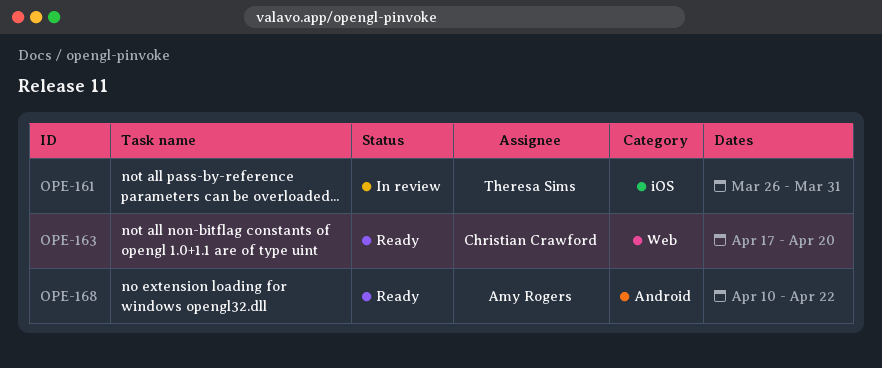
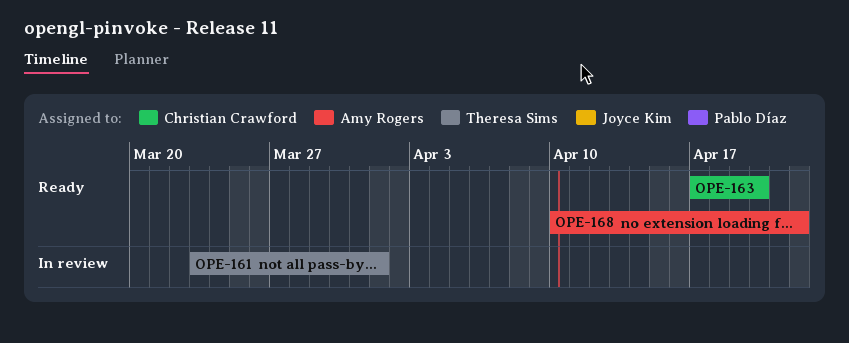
OPE-161, start: Mar 26 -> Mar 23
OPE-161, due: Mar 31 -> Apr 1

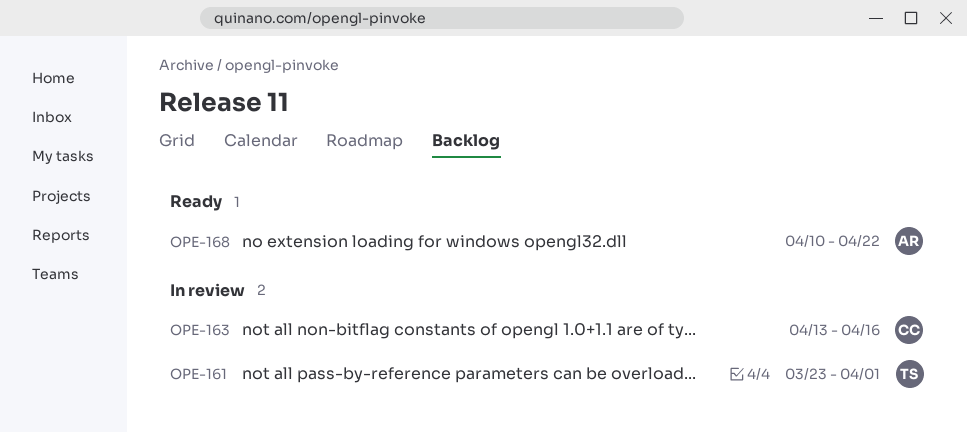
OPE-163, status: Ready -> In review
OPE-163, start: Apr 17 -> Apr 13
OPE-163, due: Apr 20 -> Apr 16

